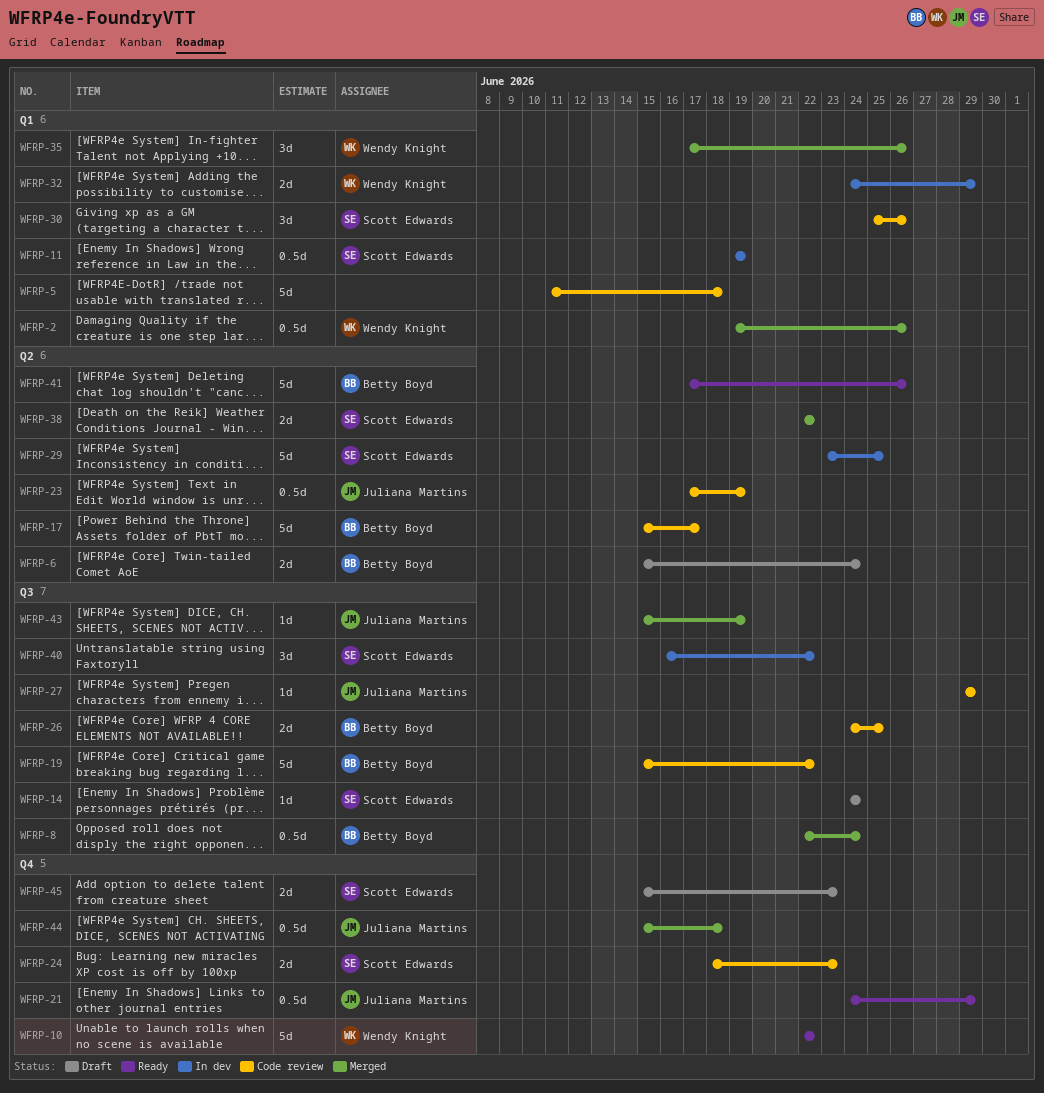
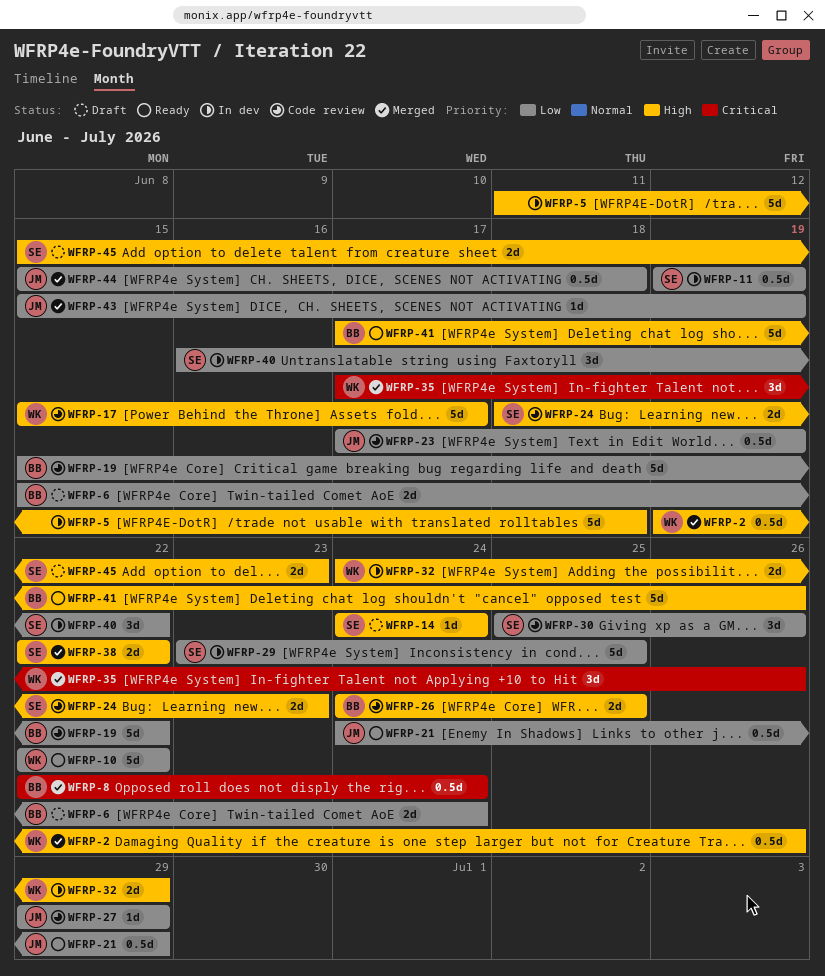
WFRP-5, status: Code review -> In dev
WFRP-17, owner: Betty Boyd -> Wendy Knight

